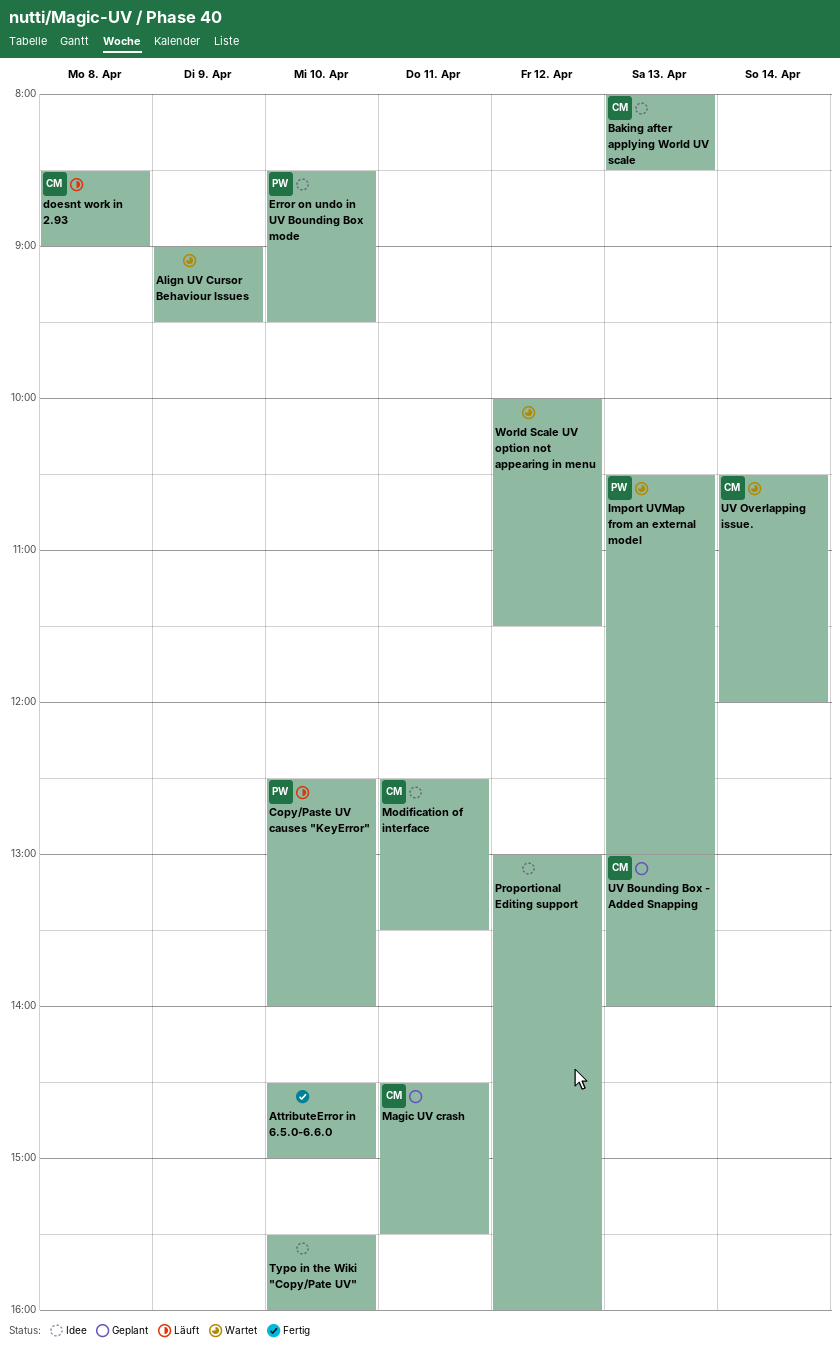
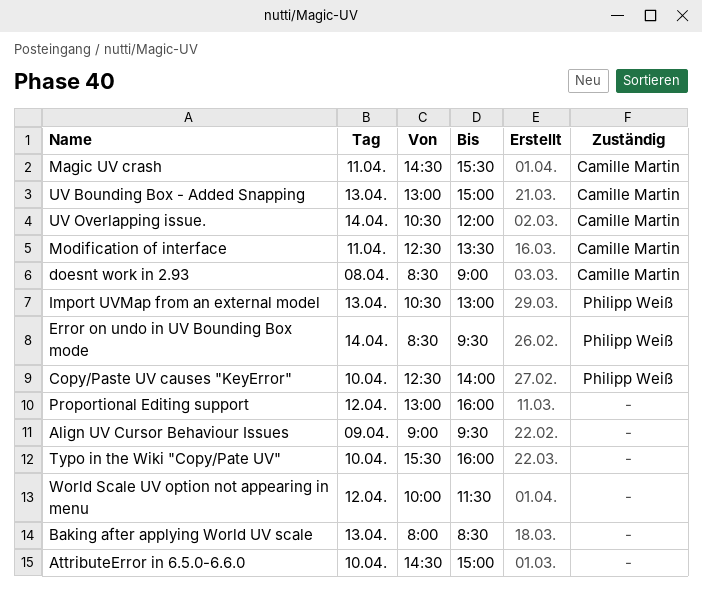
Baking after applying World UV scale, owner: Camille Martin -> none
Error on undo in UV Bounding Box mode, day: Apr 10 -> Apr 14
UV Bounding Box - Added Snapping, ends: 14:00 -> 15:00

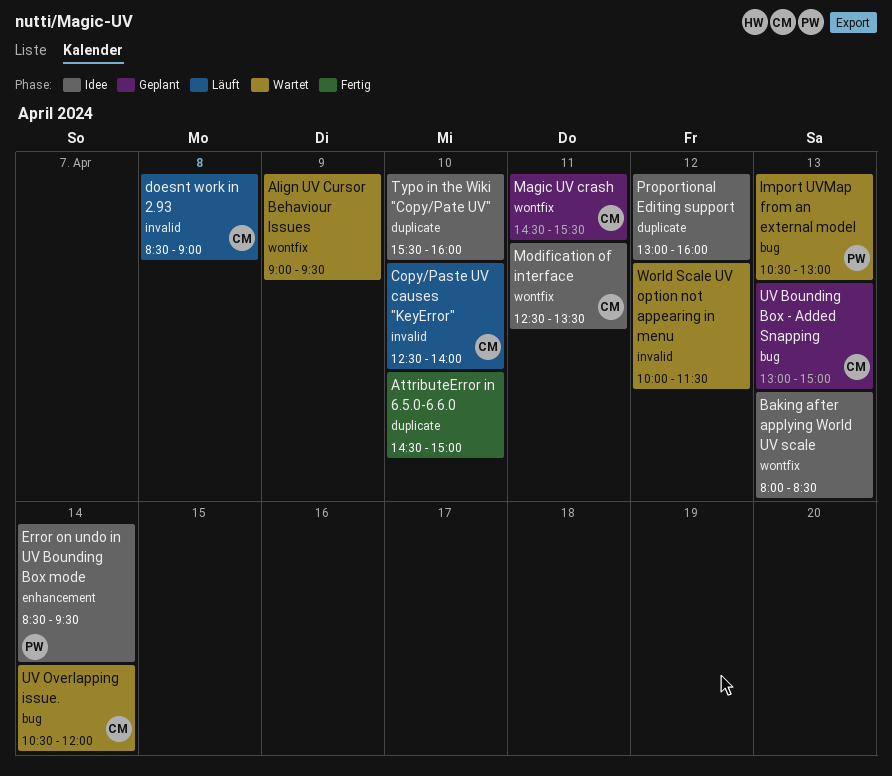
Copy/Paste UV causes "KeyError", owner: Philipp Weiß -> Camille Martin

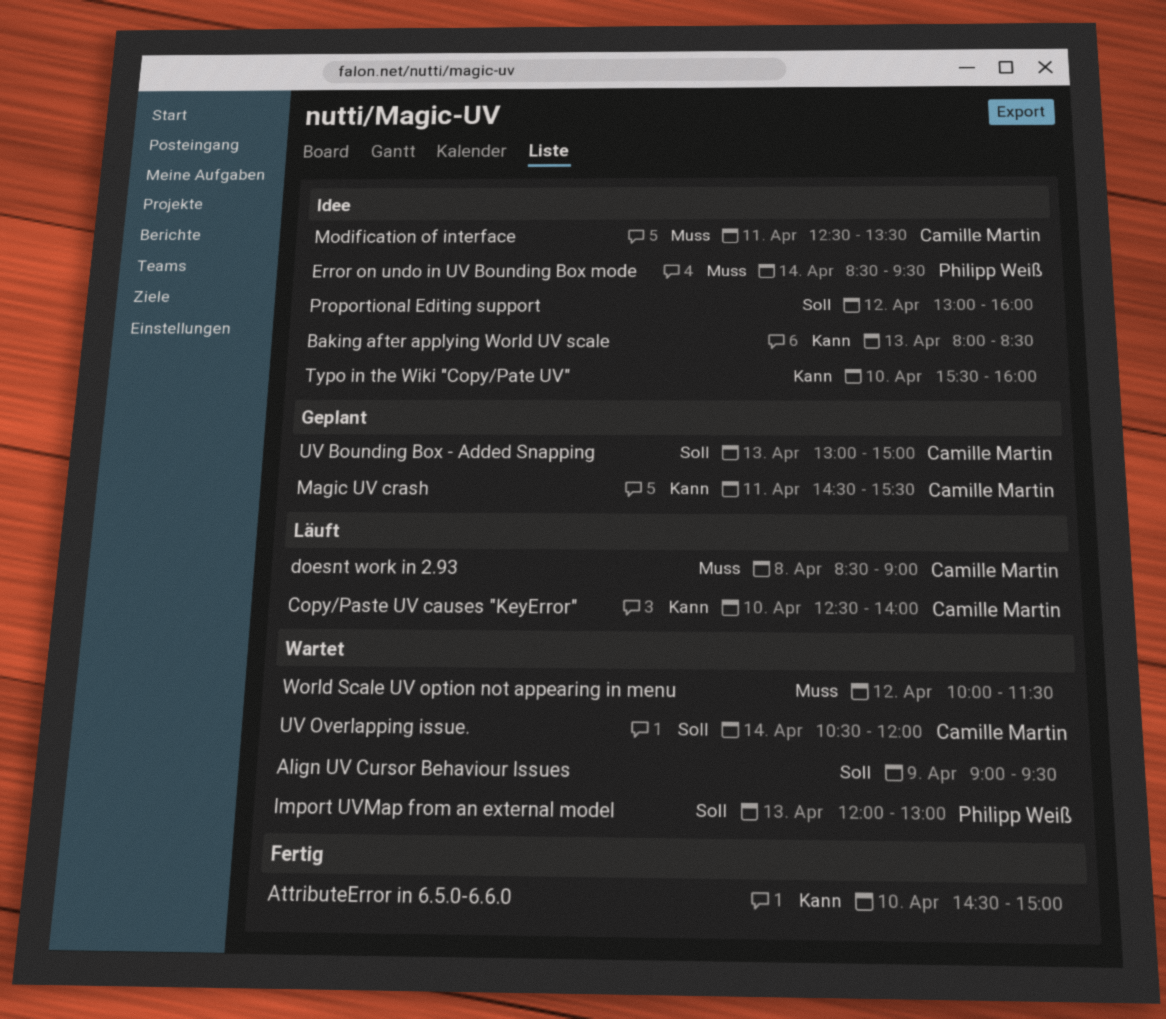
Import UVMap from an external model, begins: 10:30 -> 12:00

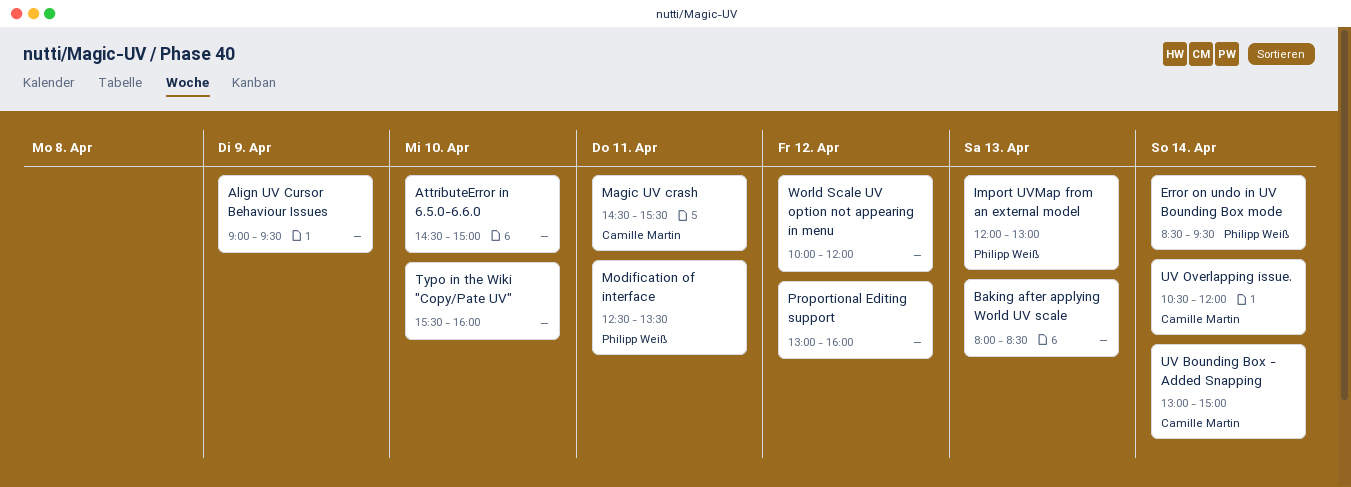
Copy/Paste UV causes "KeyError": present -> none
doesnt work in 2.93: present -> none
Modification of interface, owner: Camille Martin -> Philipp Weiß
UV Bounding Box - Added Snapping, day: Apr 13 -> Apr 14
World Scale UV option not appearing in menu, ends: 11:30 -> 12:00

